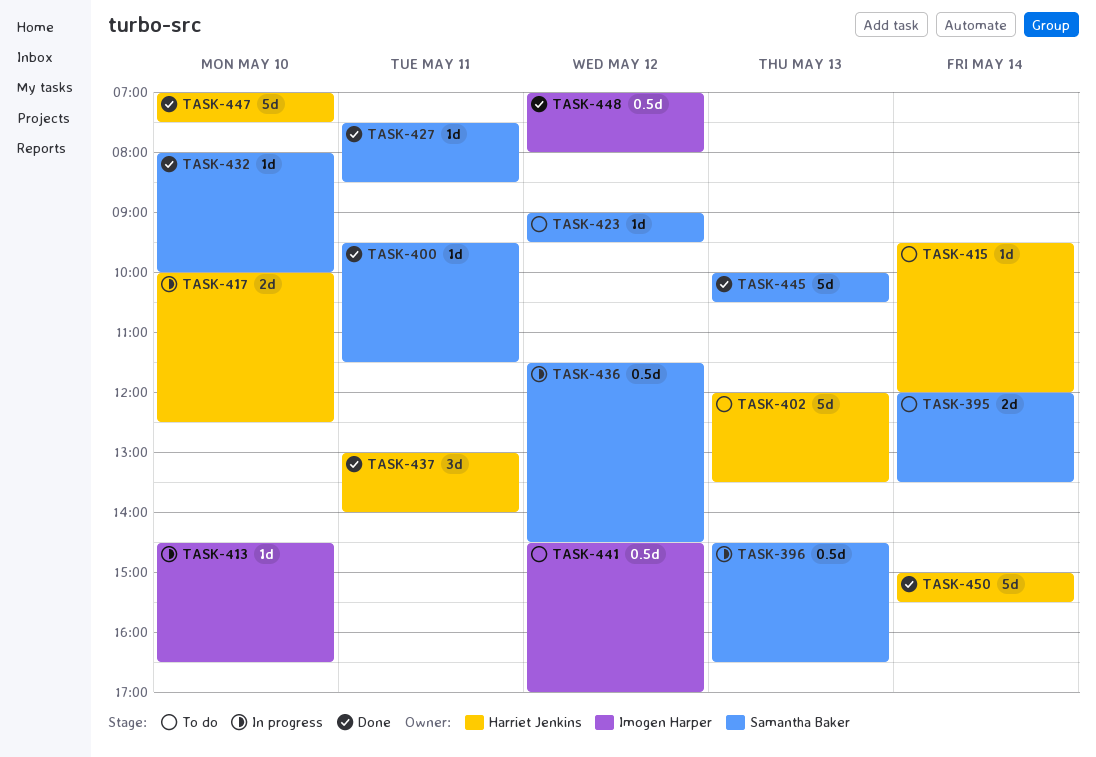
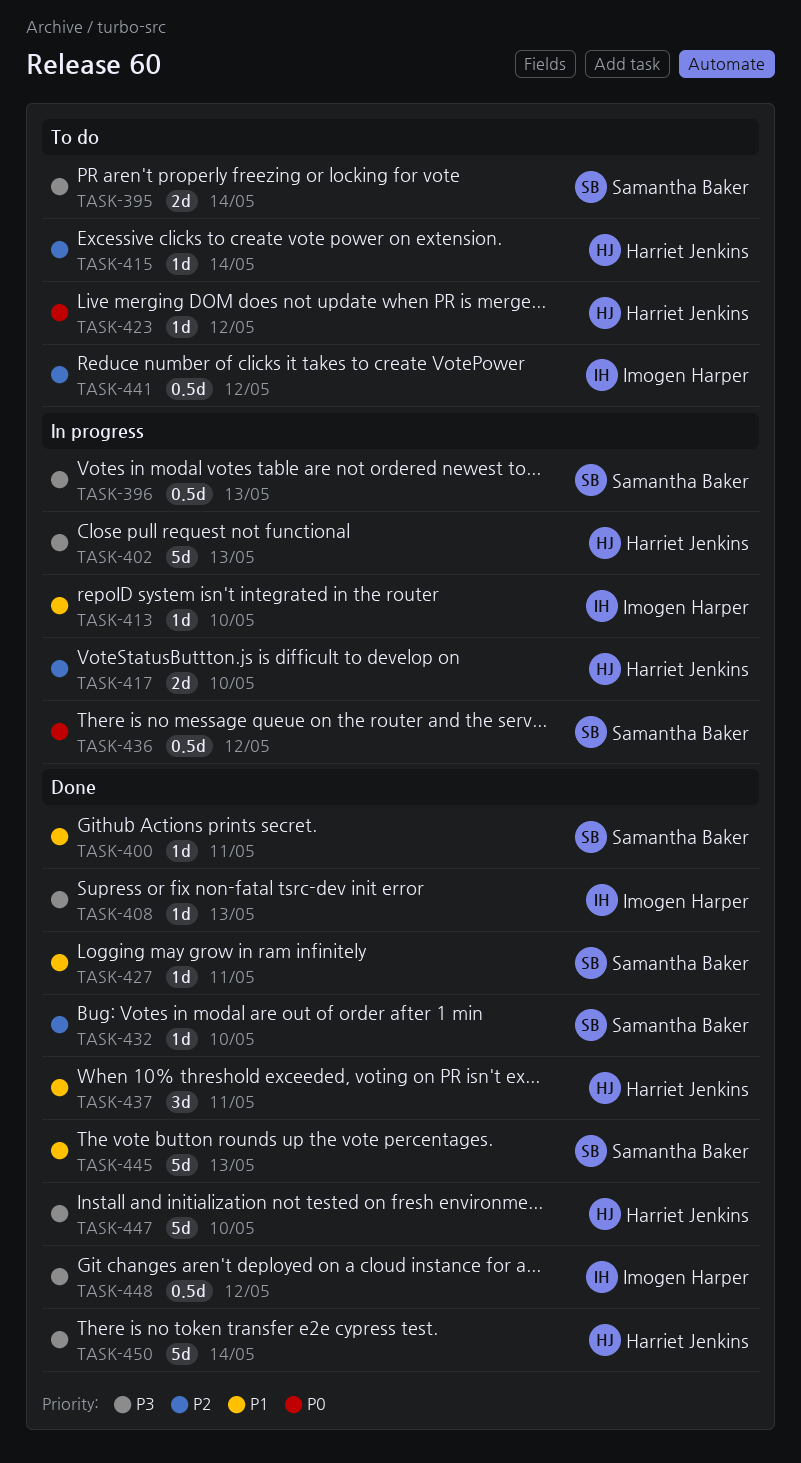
TASK-402, status: To do -> In progress
TASK-408: none -> present
TASK-423, owner: Samantha Baker -> Harriet Jenkins

